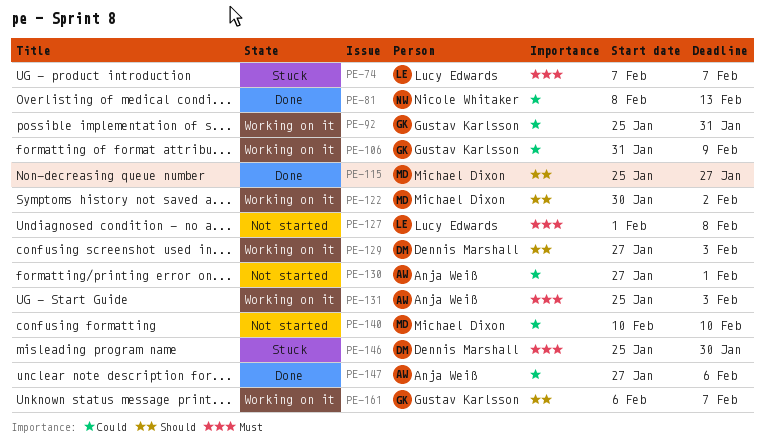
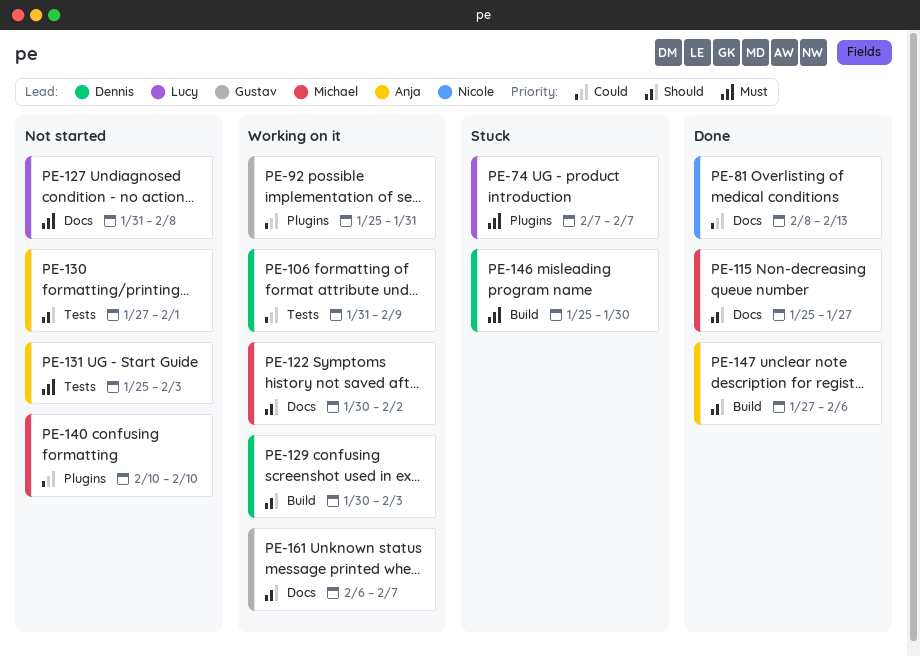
PE-106, owner: Gustav Karlsson -> Dennis Marshall
PE-127, start: Feb 1 -> Jan 31
PE-129, start: Jan 27 -> Jan 30
PE-130, priority: Could -> Should
PE-131, status: Working on it -> Not started
PE-147, priority: Could -> Should

